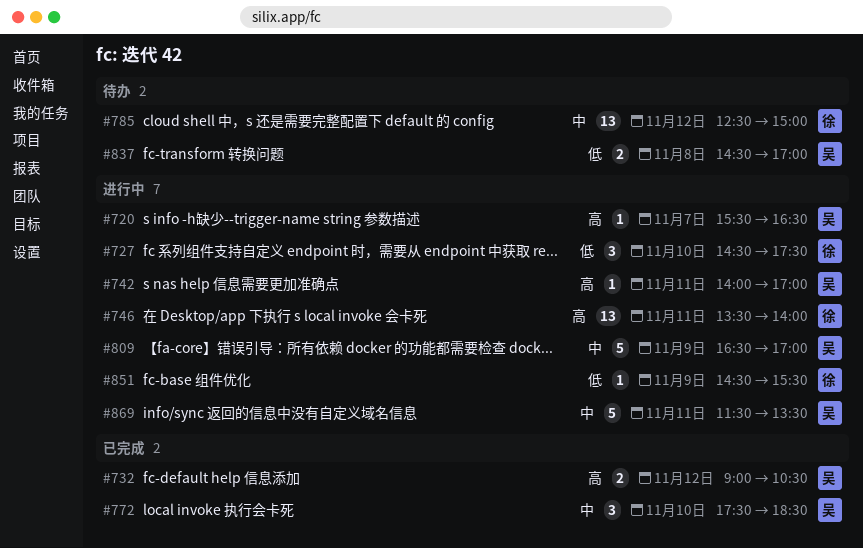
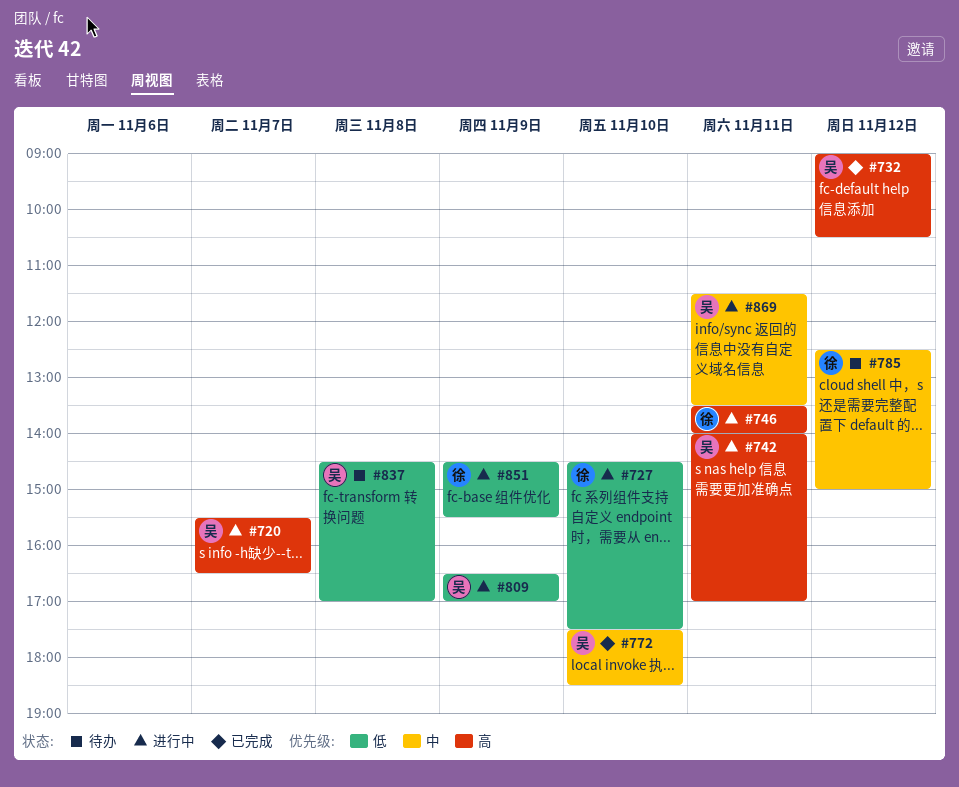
#809, priority: 中 -> 低

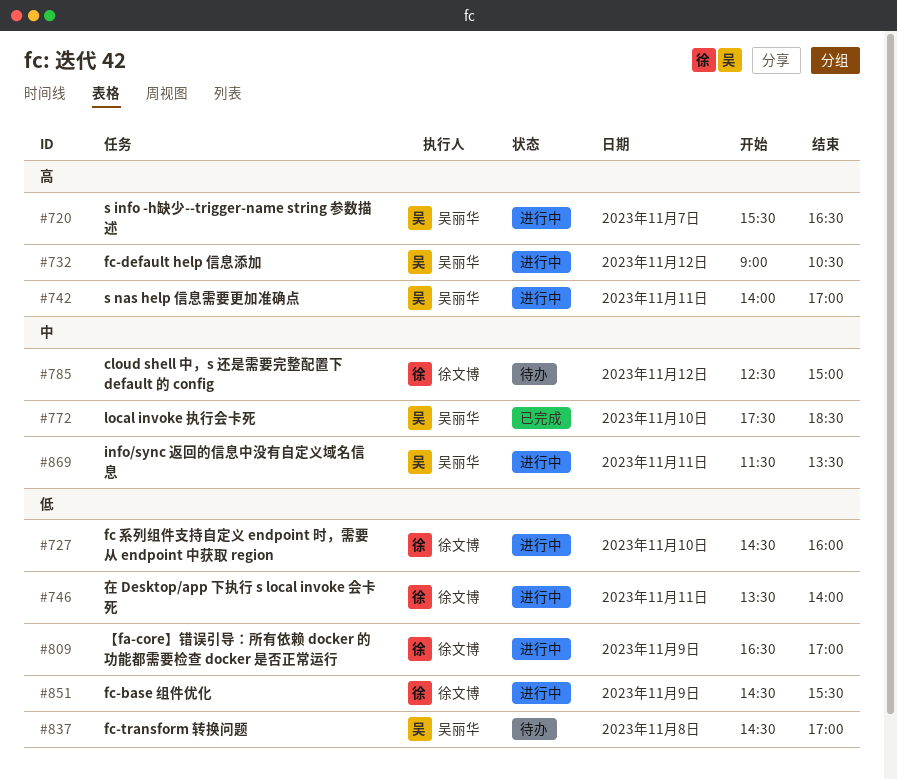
#727, ends: 17:30 -> 16:00
#732, status: 已完成 -> 进行中
#746, priority: 高 -> 低
#809, owner: 吴丽华 -> 徐文博

